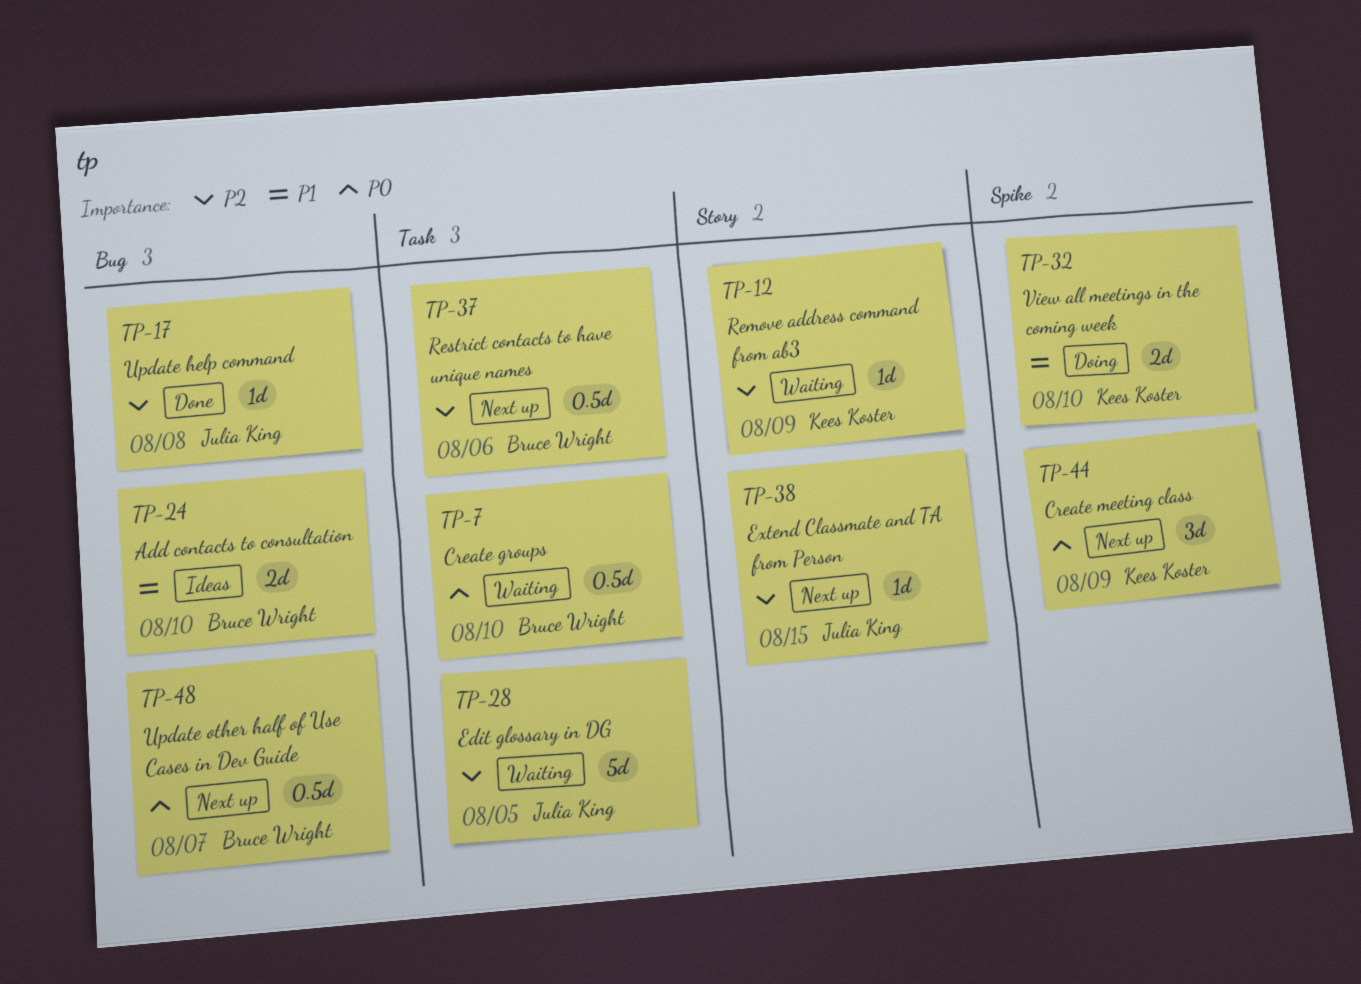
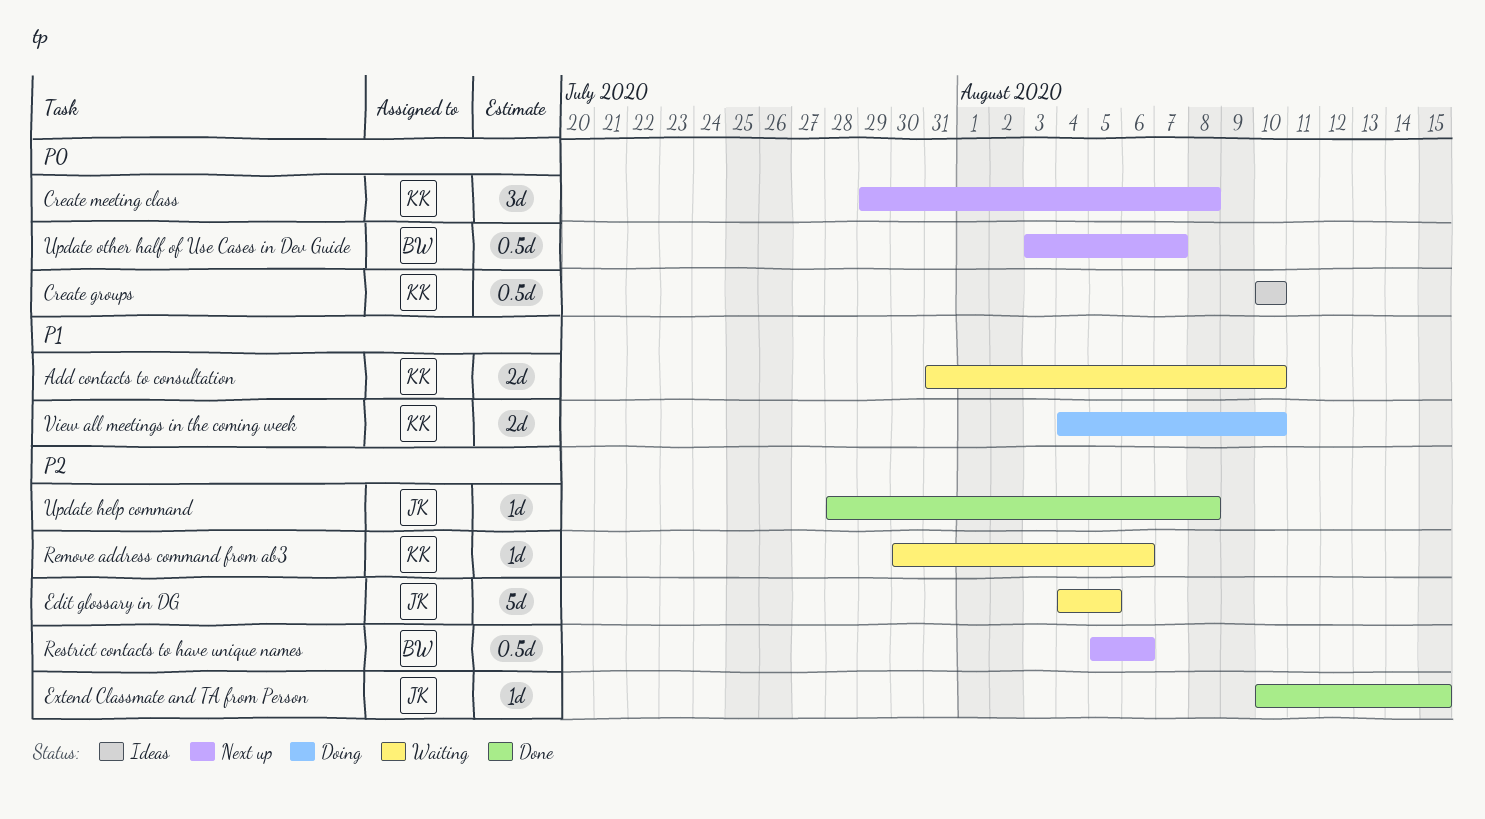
Add contacts to consultation, status: Ideas -> Waiting
Add contacts to consultation, owner: Bruce Wright -> Kees Koster
Create groups, status: Waiting -> Ideas
Create groups, owner: Bruce Wright -> Kees Koster
Create meeting class, due: Aug 9 -> Aug 8
Extend Classmate and TA from Person, status: Next up -> Done
Remove address command from ab3, due: Aug 9 -> Aug 6

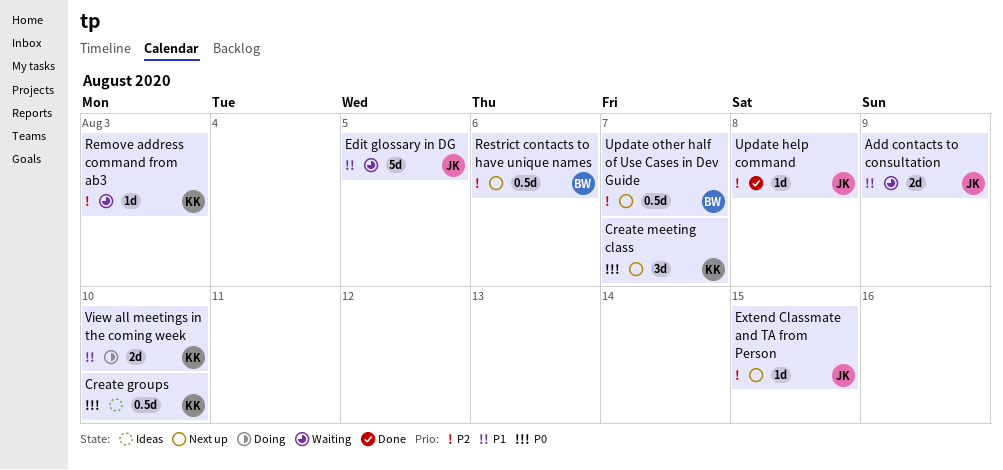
Add contacts to consultation, owner: KK -> JK
Add contacts to consultation, due: Aug 10 -> Aug 9
Create meeting class, due: Aug 8 -> Aug 7
Edit glossary in DG, priority: P2 -> P1
Extend Classmate and TA from Person, status: Done -> Next up
Remove address command from ab3, due: Aug 6 -> Aug 3
Update other half of Use Cases in Dev Guide, priority: P0 -> P2

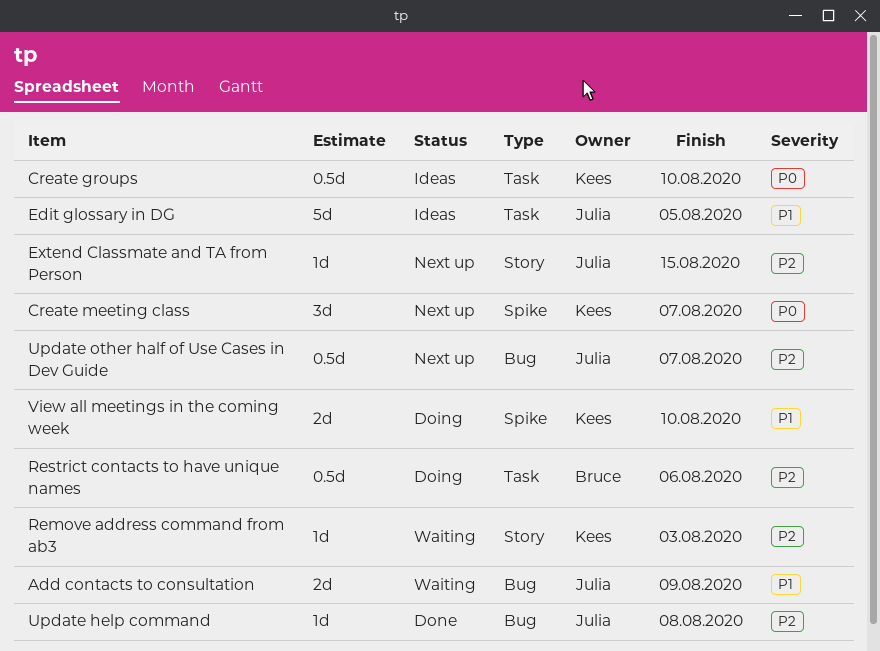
Edit glossary in DG, status: Waiting -> Ideas
Restrict contacts to have unique names, status: Next up -> Doing
Update other half of Use Cases in Dev Guide, owner: Bruce -> Julia

